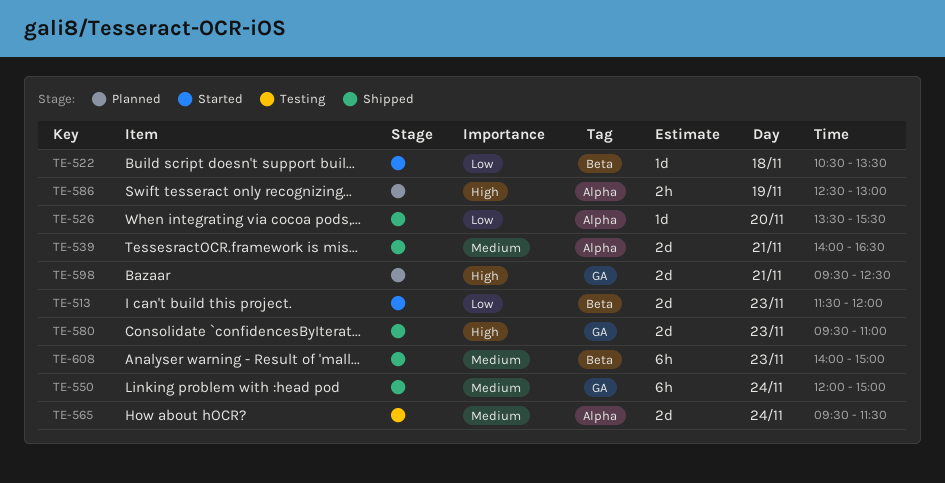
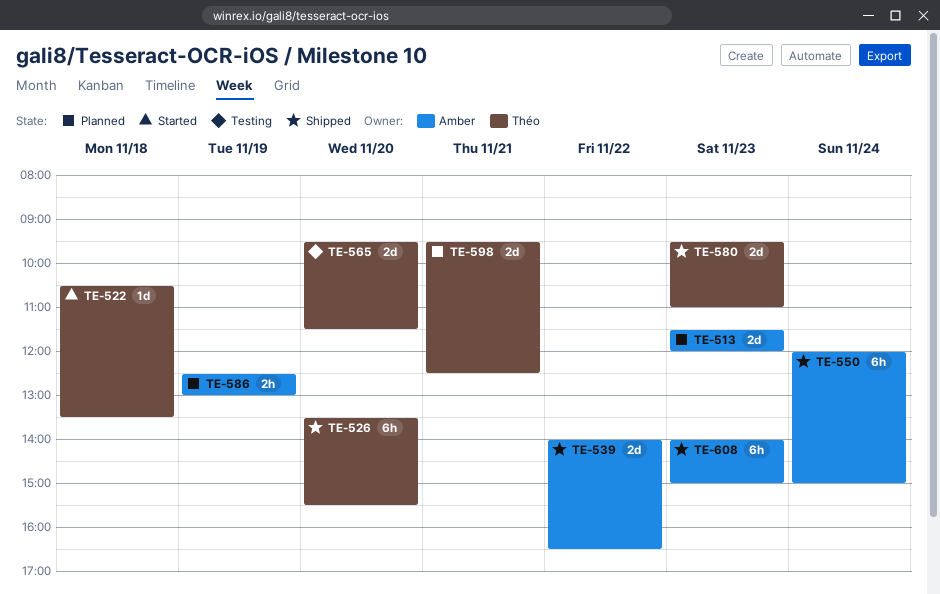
TE-513, status: Started -> Planned
TE-526, estimate: 1d -> 6h
TE-539, day: Nov 21 -> Nov 22
TE-565, day: Nov 24 -> Nov 20

